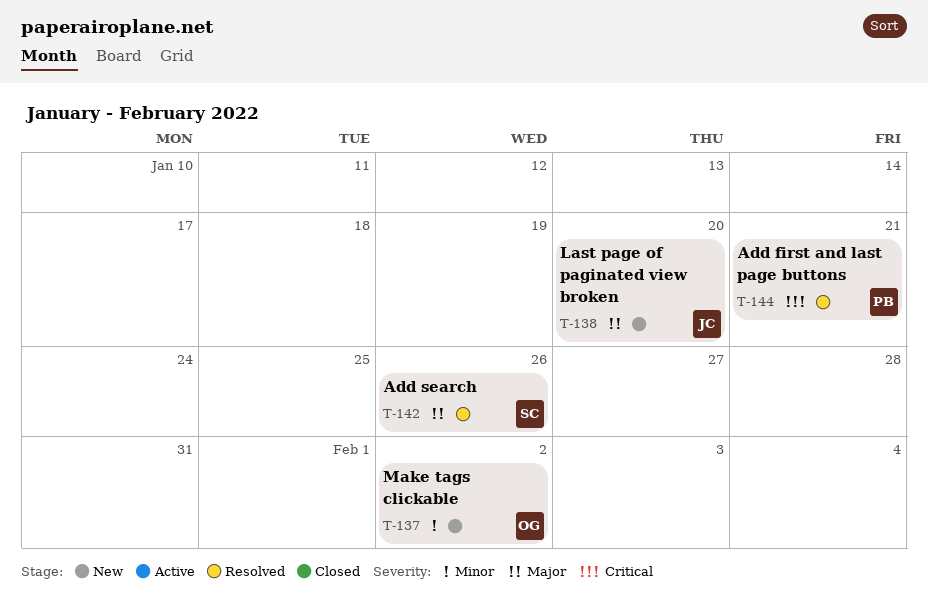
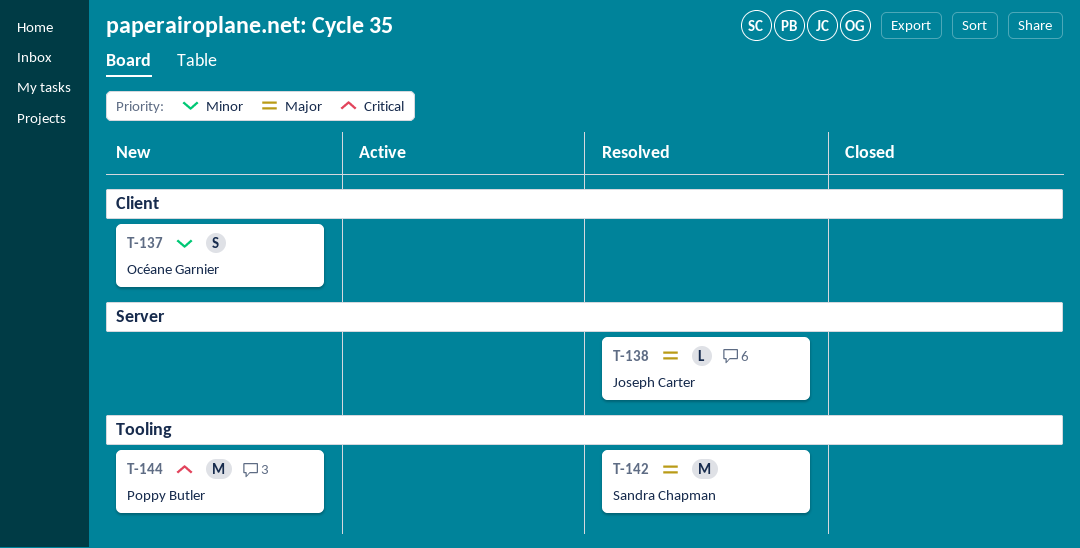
T-138, status: New -> Resolved
T-144, status: Resolved -> New

